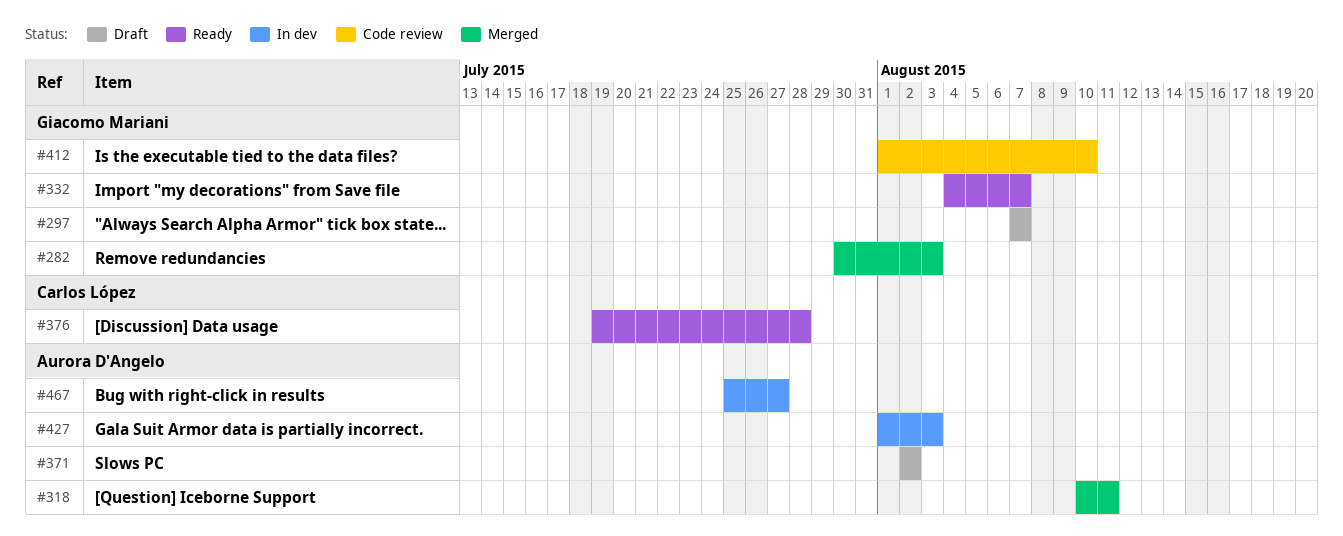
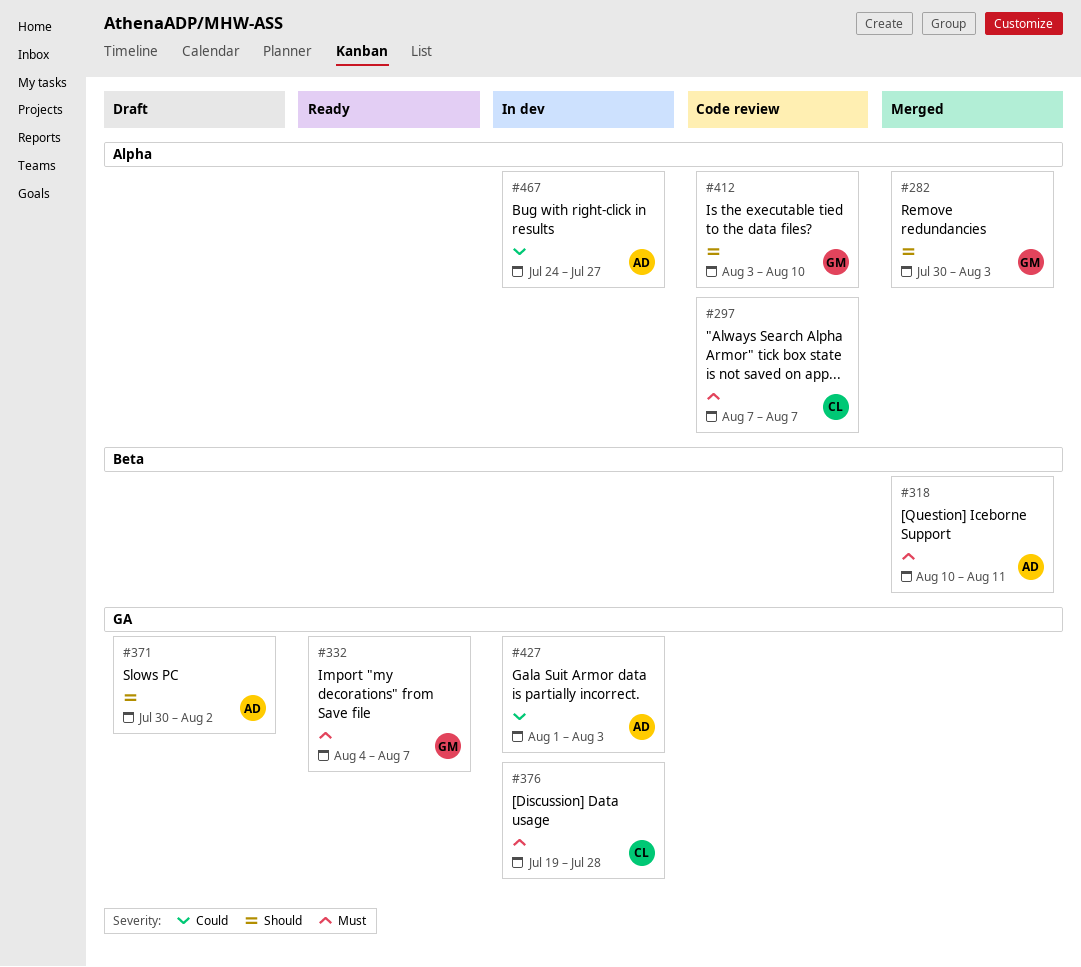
#297, status: Draft -> Code review
#297, owner: Giacomo Mariani -> Carlos López
#371, start: Aug 2 -> Jul 30
#376, status: Ready -> In dev
#412, start: Aug 1 -> Aug 3
#467, start: Jul 25 -> Jul 24

